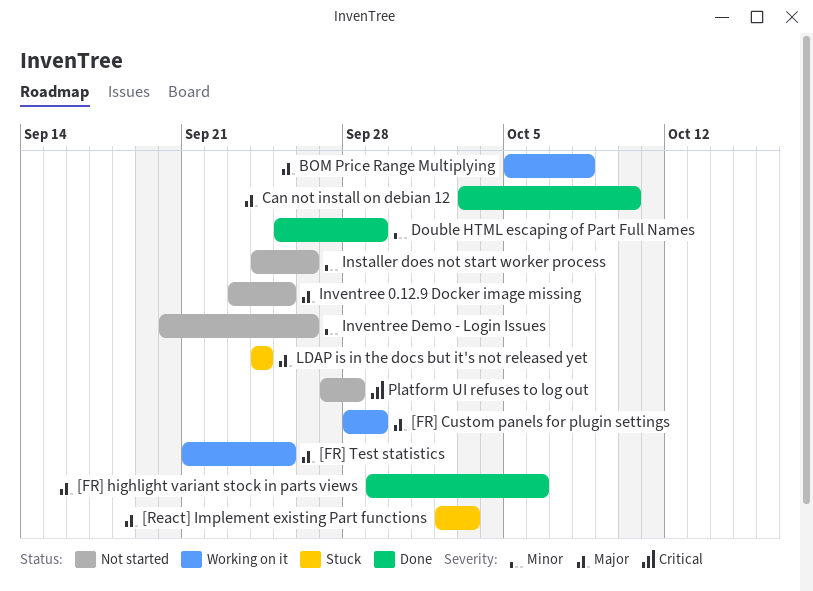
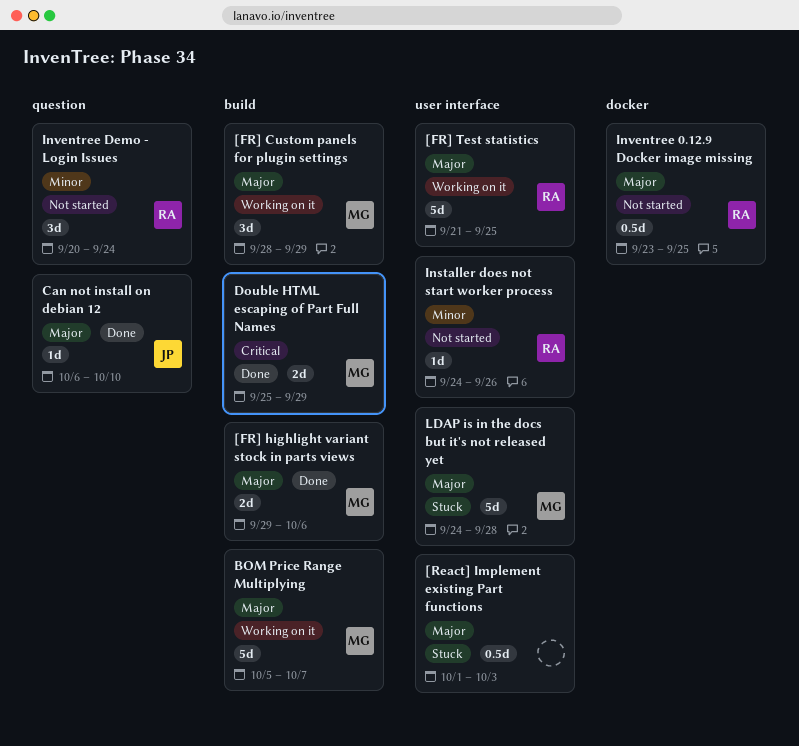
[React] Implement existing Part functions, start: Oct 2 -> Oct 1
BOM Price Range Multiplying, due: Oct 8 -> Oct 7
Can not install on debian 12, start: Oct 3 -> Oct 6
Double HTML escaping of Part Full Names, priority: Minor -> Critical
Inventree Demo - Login Issues, due: Sep 26 -> Sep 24
LDAP is in the docs but it's not released yet, due: Sep 24 -> Sep 28
Platform UI refuses to log out: present -> none

